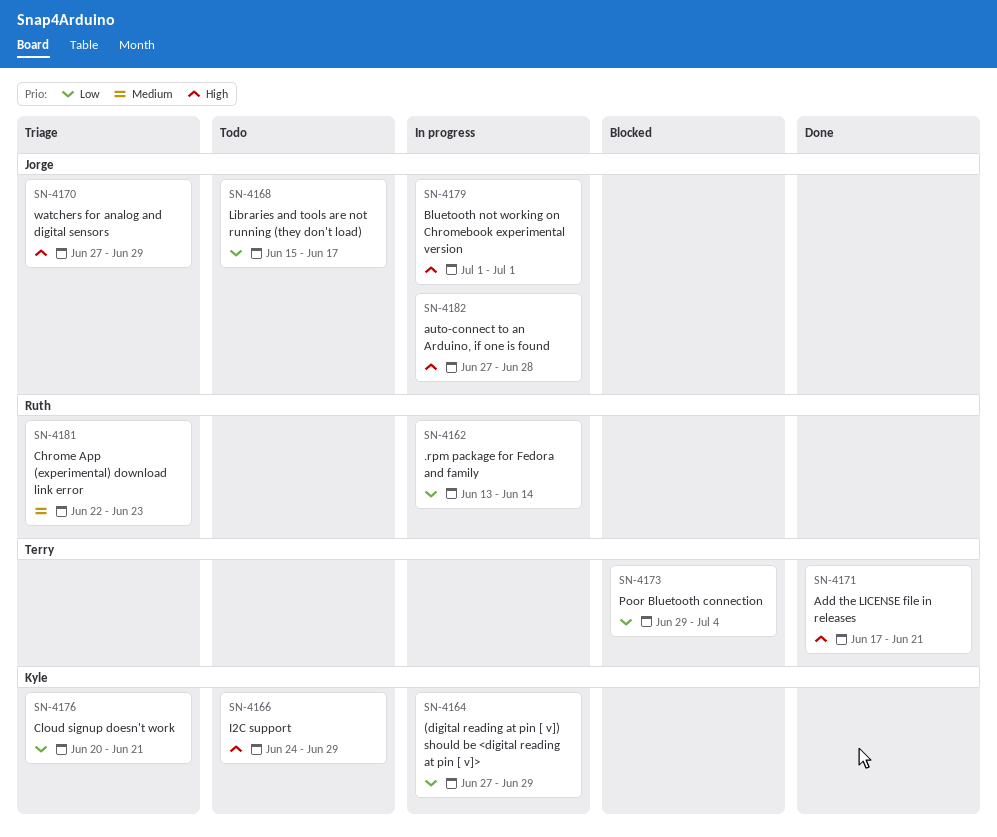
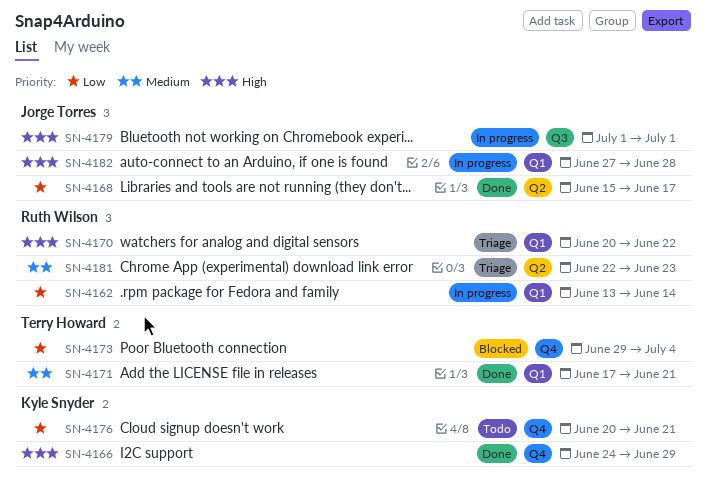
SN-4164: present -> none
SN-4166, status: Todo -> Done
SN-4168, status: Todo -> Done
SN-4170, owner: Jorge Torres -> Ruth Wilson
SN-4170, start: Jun 27 -> Jun 20
SN-4170, due: Jun 29 -> Jun 22
SN-4171, priority: High -> Medium
SN-4176, status: Triage -> Todo

